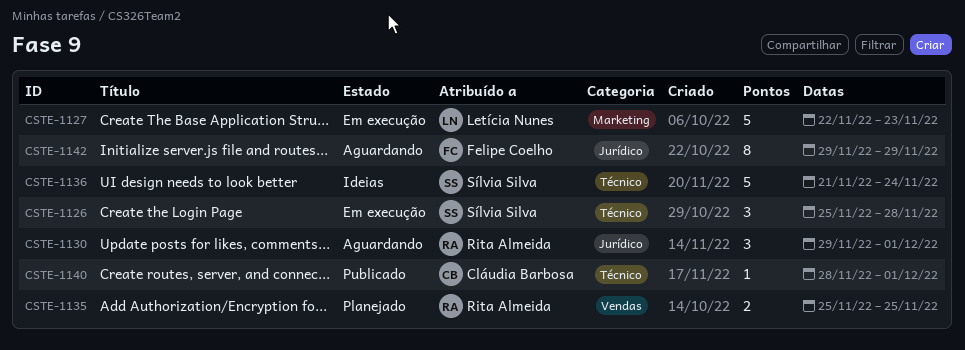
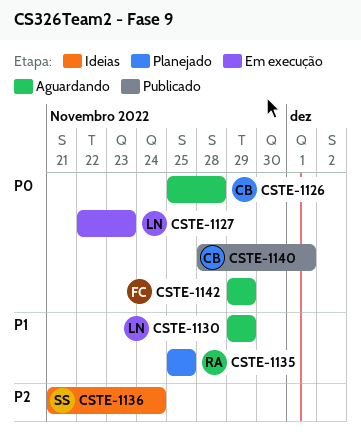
CSTE-1126, status: Em execução -> Aguardando
CSTE-1126, owner: Sílvia Silva -> Cláudia Barbosa
CSTE-1130, owner: Rita Almeida -> Letícia Nunes
CSTE-1130, due: Dec 1 -> Nov 29

